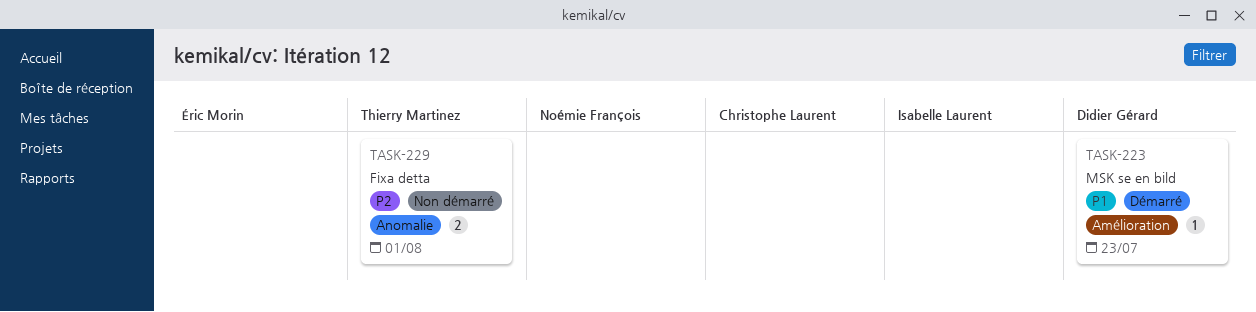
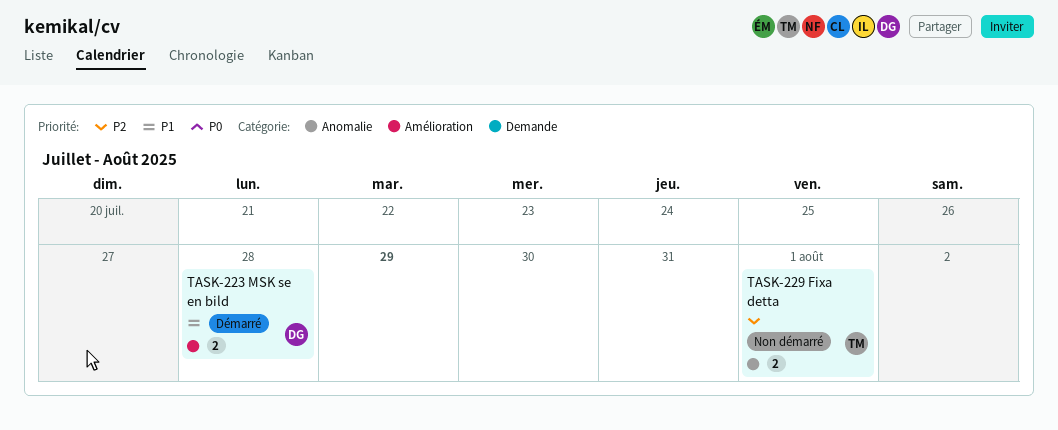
TASK-223, estimate: 1 -> 2
TASK-223, due: Jul 23 -> Jul 28

